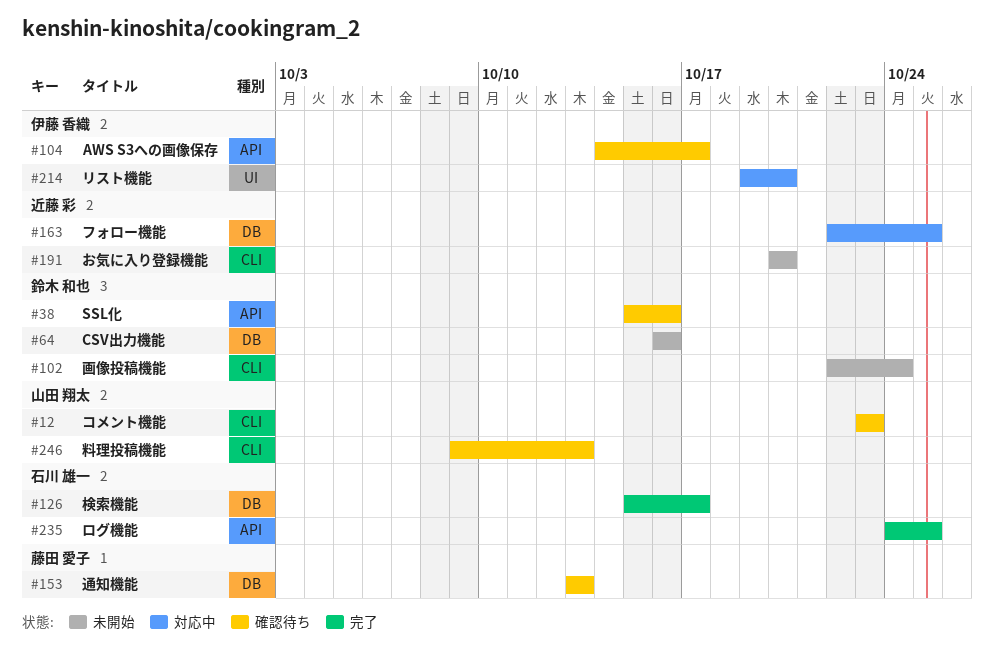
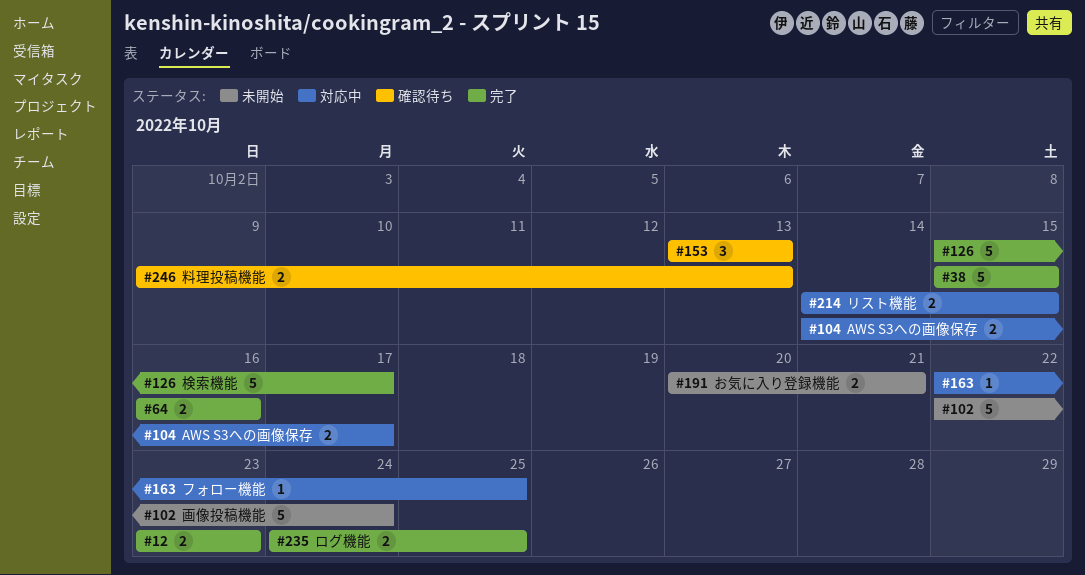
#12, status: 確認待ち -> 完了
#38, status: 確認待ち -> 完了
#38, due: Oct 16 -> Oct 15
#64, status: 未開始 -> 完了
#104, status: 確認待ち -> 対応中
#191, due: Oct 20 -> Oct 21
#214, start: Oct 19 -> Oct 14
#214, due: Oct 20 -> Oct 15

